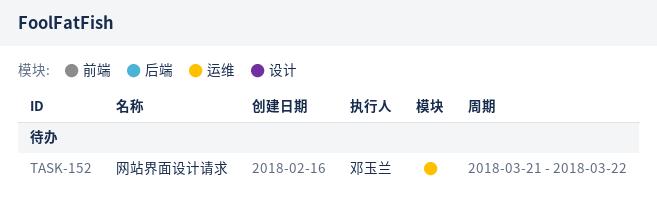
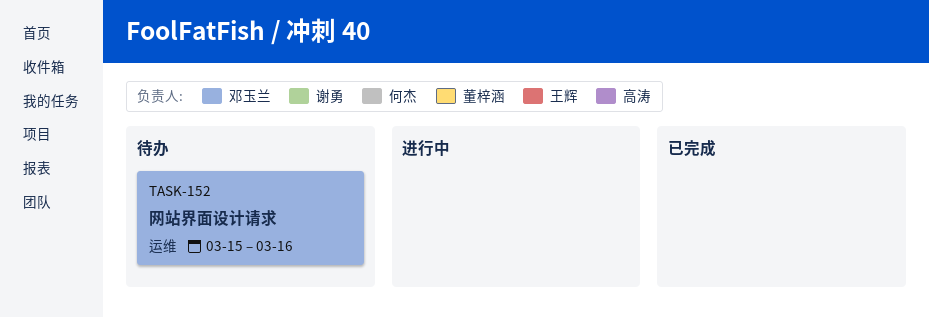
TASK-152, start: Mar 21 -> Mar 15
TASK-152, due: Mar 22 -> Mar 16

